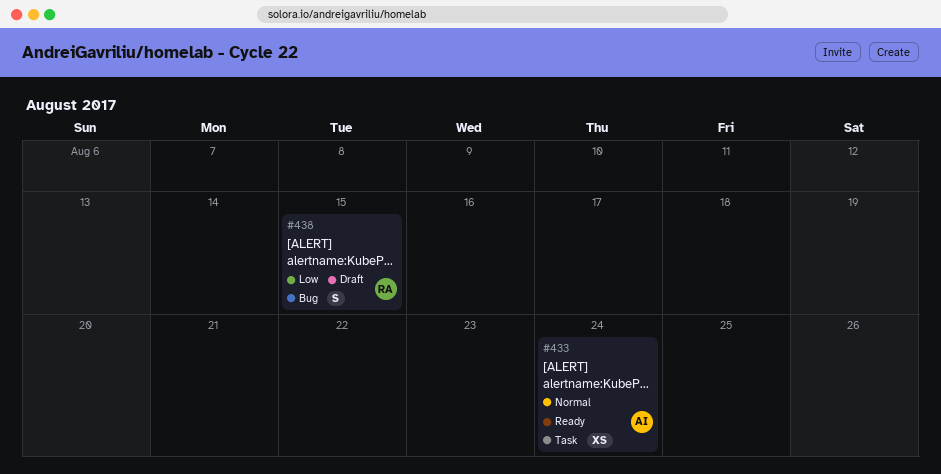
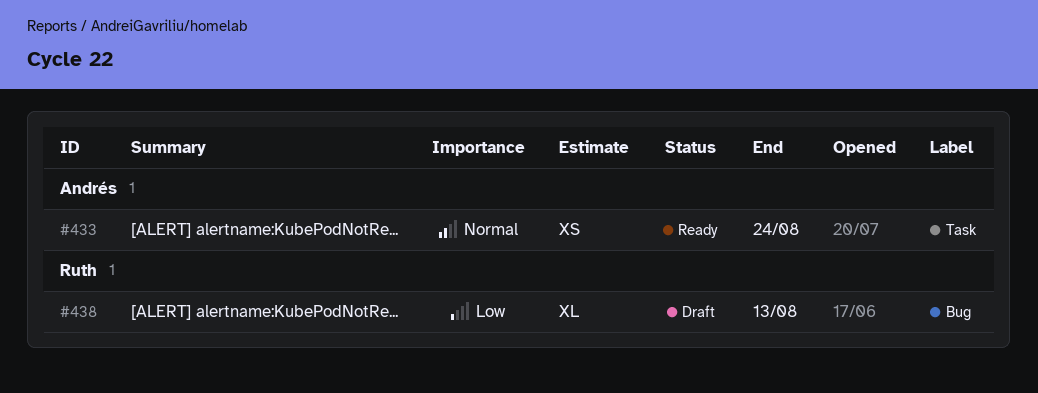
#438, estimate: S -> XL
#438, due: Aug 15 -> Aug 13

